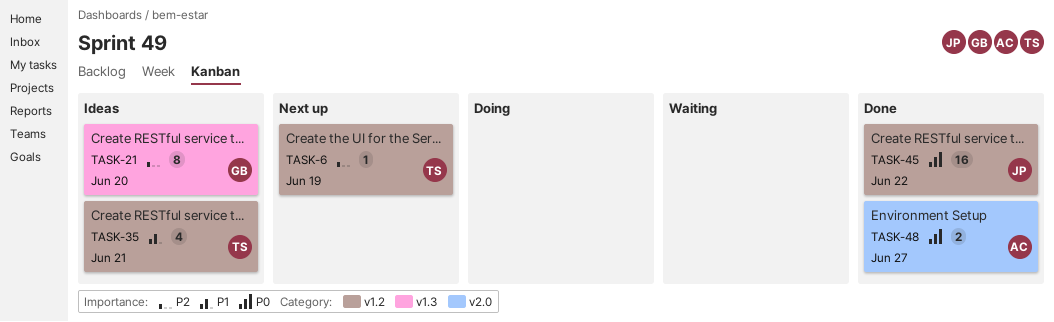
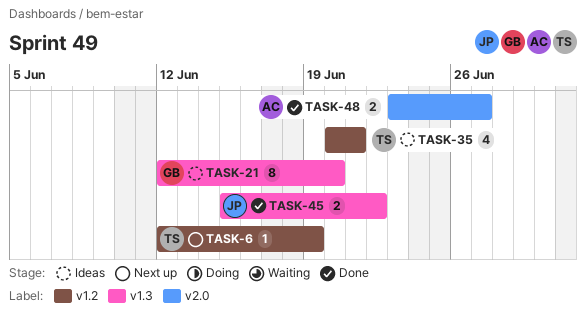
TASK-45, label: v1.2 -> v1.3
TASK-45, estimate: 16 -> 2

